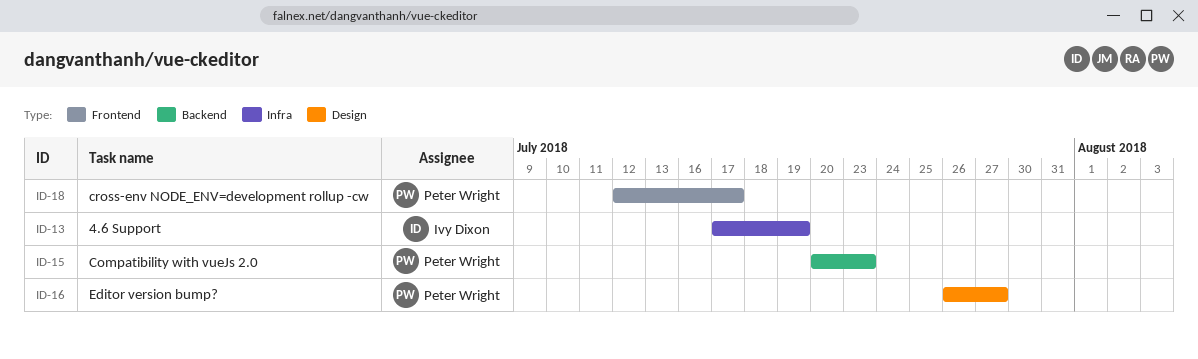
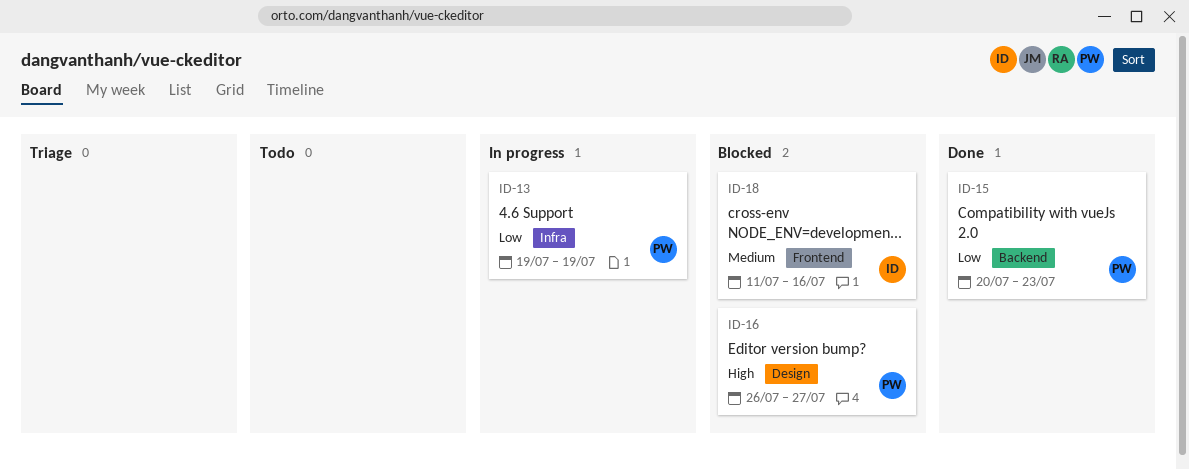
ID-13, owner: Ivy Dixon -> Peter Wright
ID-13, start: Jul 17 -> Jul 19
ID-18, owner: Peter Wright -> Ivy Dixon
ID-18, start: Jul 12 -> Jul 11
ID-18, due: Jul 17 -> Jul 16

